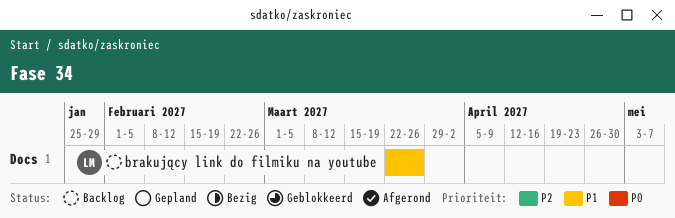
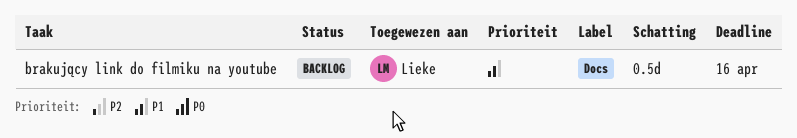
brakujący link do filmiku na youtube, due: Mar 26 -> Apr 16

